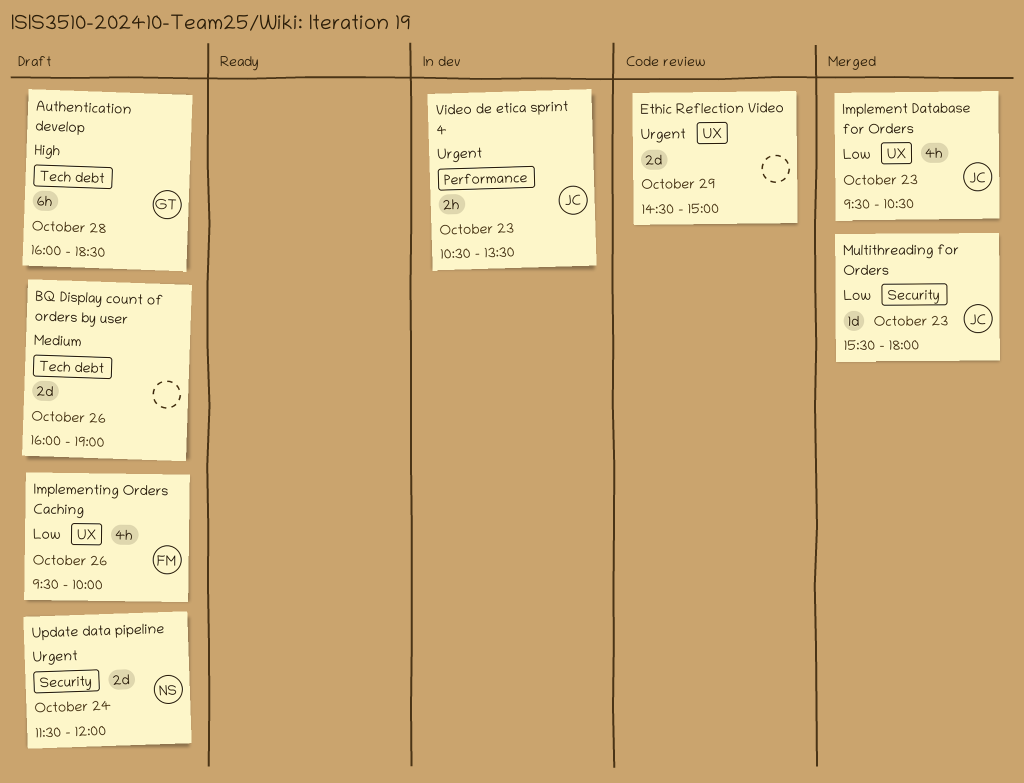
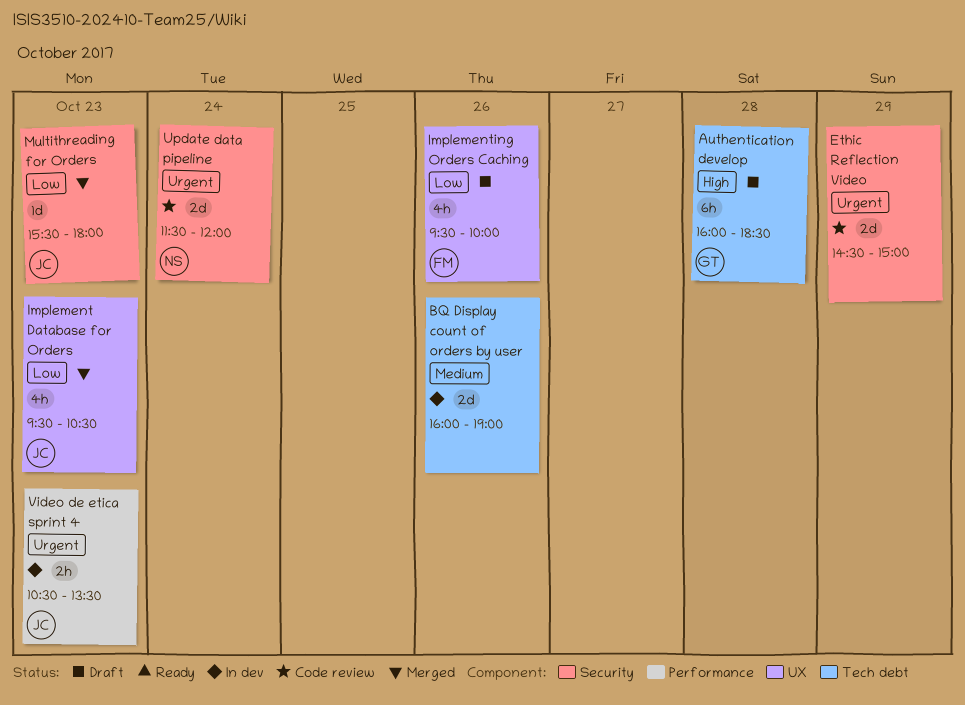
BQ Display count of orders by user, status: Draft -> In dev
Ethic Reflection Video, label: UX -> Security
Update data pipeline, status: Draft -> Code review

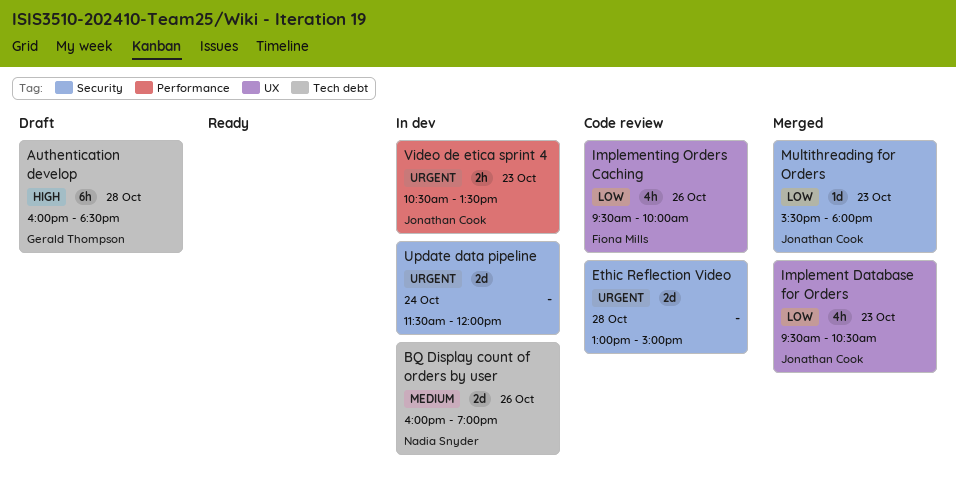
BQ Display count of orders by user, owner: none -> Nadia Snyder
Ethic Reflection Video, day: Oct 29 -> Oct 28
Ethic Reflection Video, begins: 14:30 -> 13:00
Implementing Orders Caching, status: Draft -> Code review
Update data pipeline, status: Code review -> In dev
Update data pipeline, owner: Nadia Snyder -> none

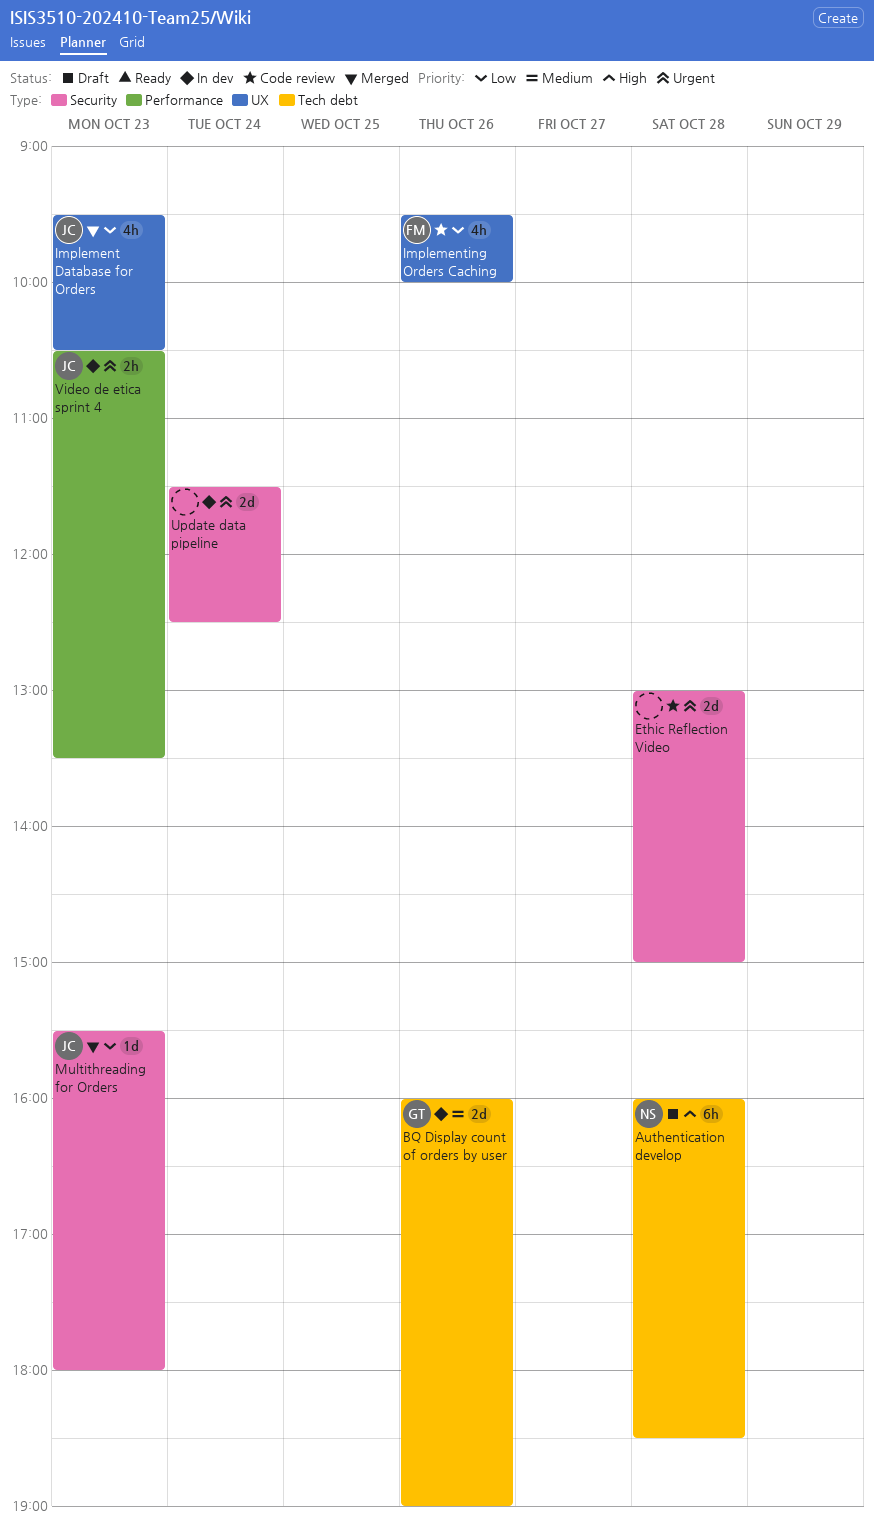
Authentication develop, owner: Gerald Thompson -> Nadia Snyder
BQ Display count of orders by user, owner: Nadia Snyder -> Gerald Thompson
Update data pipeline, ends: 12:00 -> 12:30

